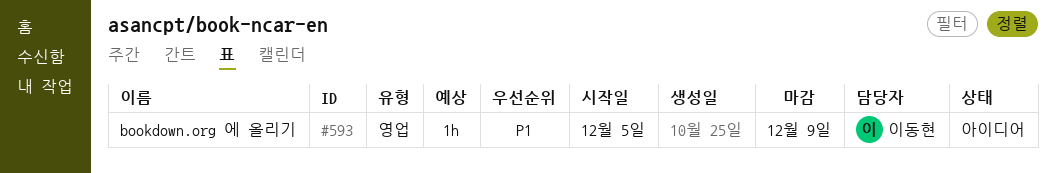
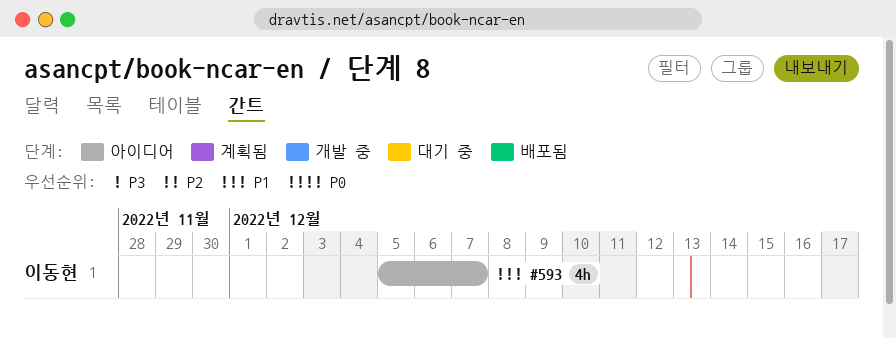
#593, estimate: 1h -> 4h
#593, due: Dec 9 -> Dec 7

